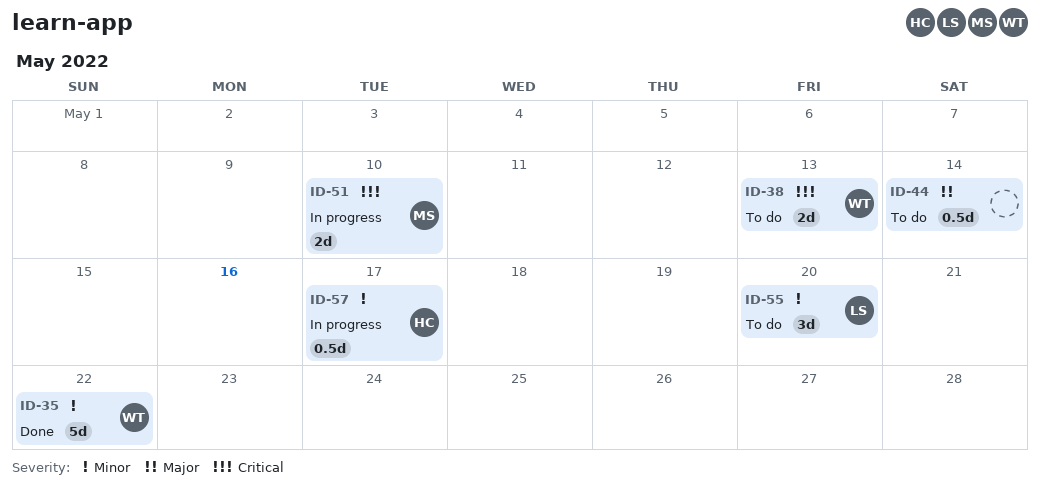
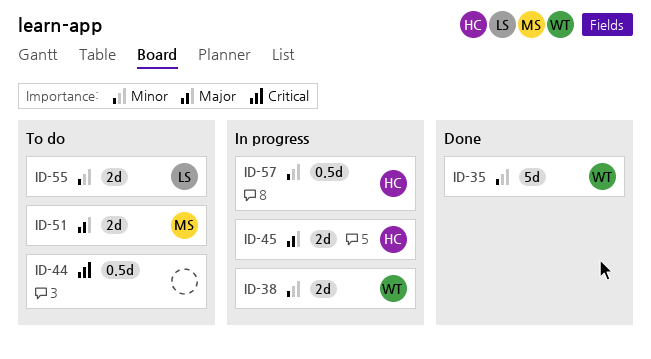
ID-38, status: To do -> In progress
ID-38, priority: Critical -> Minor
ID-44, priority: Major -> Critical
ID-45: none -> present
ID-51, status: In progress -> To do
ID-51, priority: Critical -> Major
ID-55, estimate: 3d -> 2d

